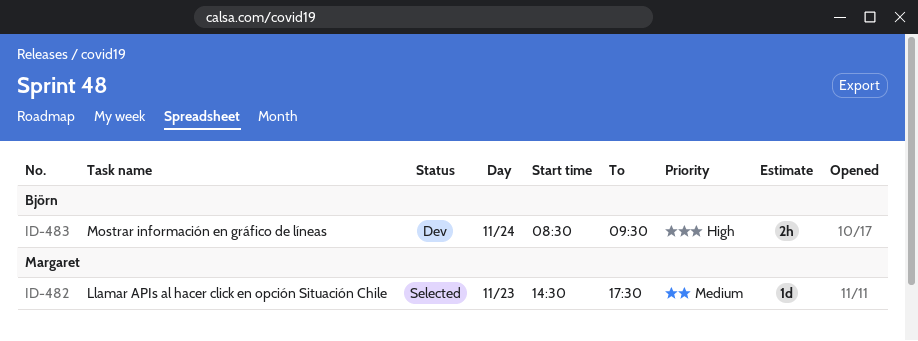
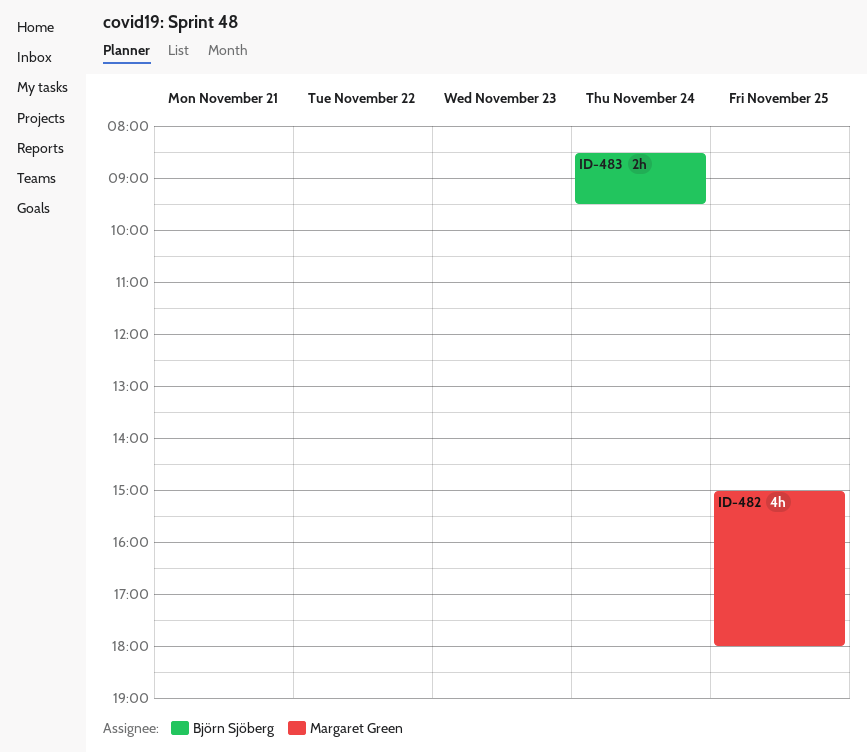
ID-482, estimate: 1d -> 4h
ID-482, day: Nov 23 -> Nov 25
ID-482, begins: 14:30 -> 15:00
ID-482, ends: 17:30 -> 18:00

